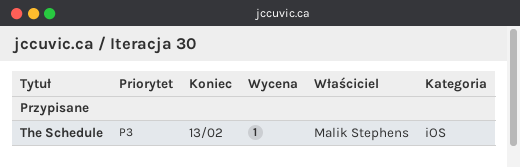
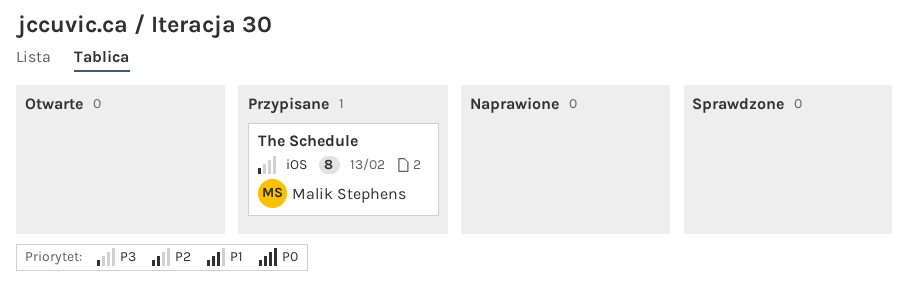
The Schedule, estimate: 1 -> 8

